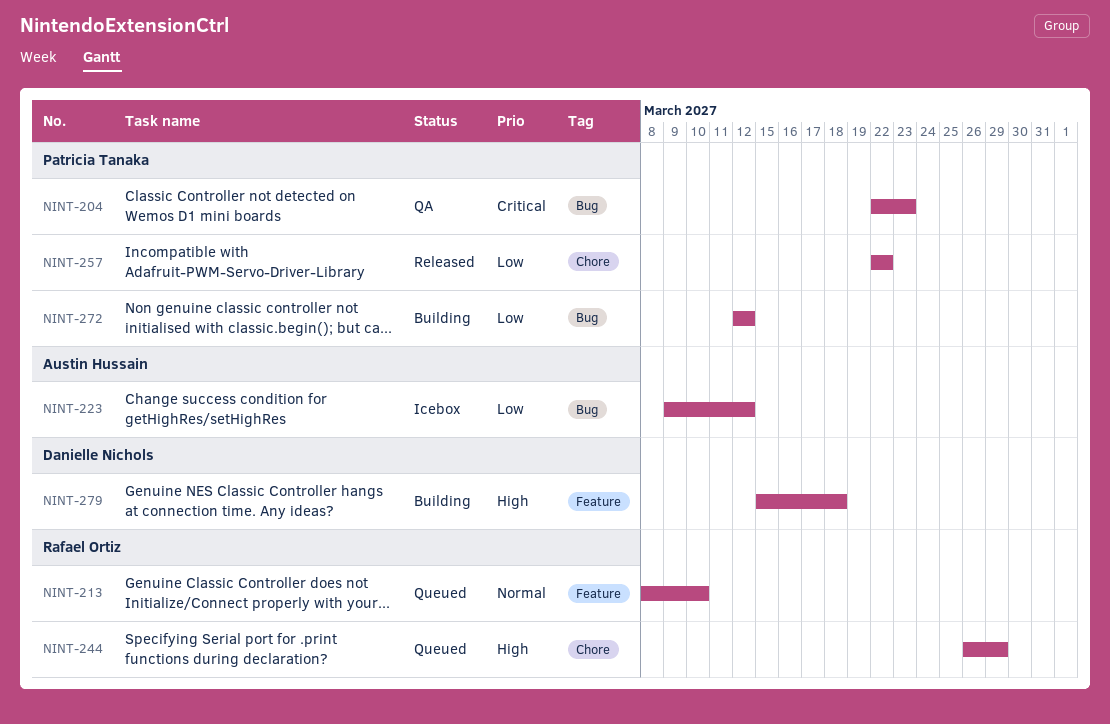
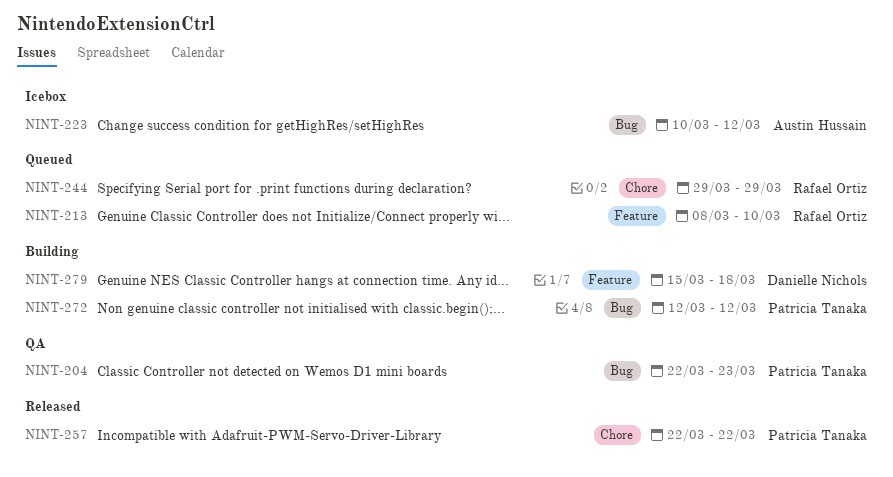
NINT-223, start: Mar 9 -> Mar 10
NINT-244, start: Mar 26 -> Mar 29

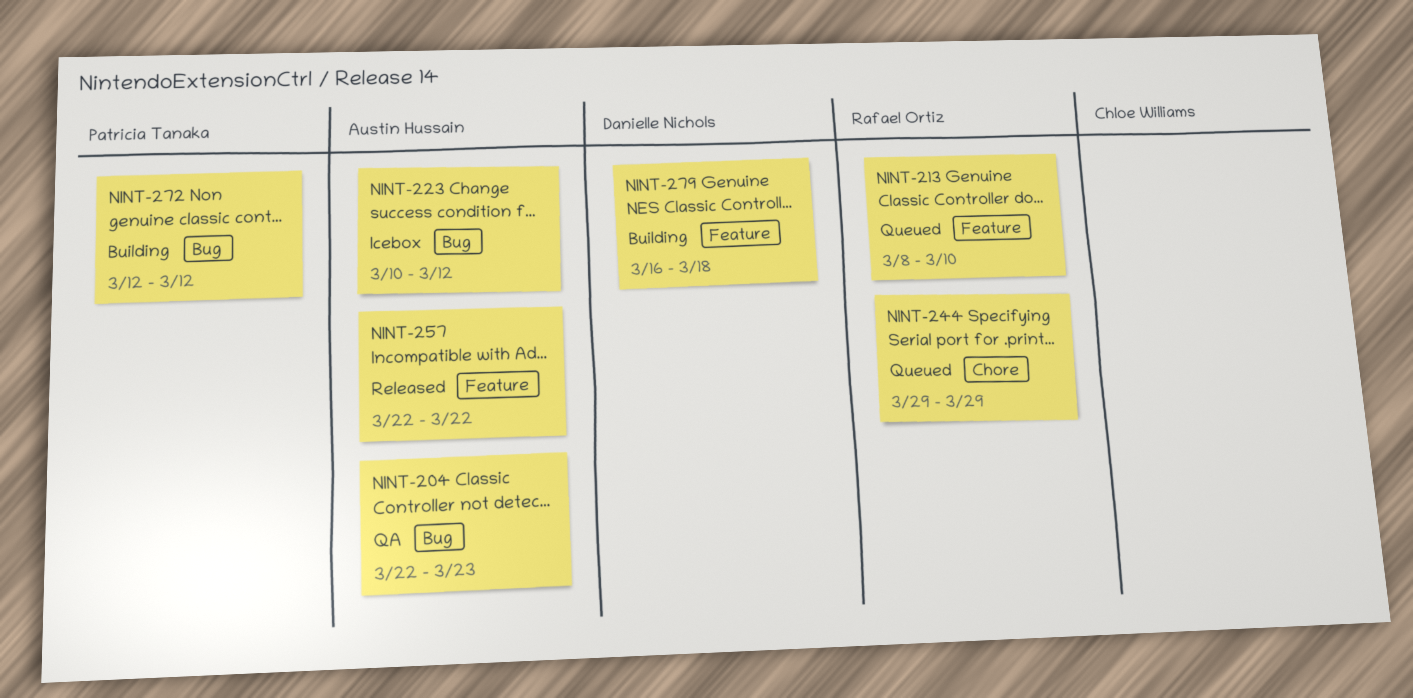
NINT-204, owner: Patricia Tanaka -> Austin Hussain
NINT-257, owner: Patricia Tanaka -> Austin Hussain
NINT-257, label: Chore -> Feature
NINT-279, start: Mar 15 -> Mar 16

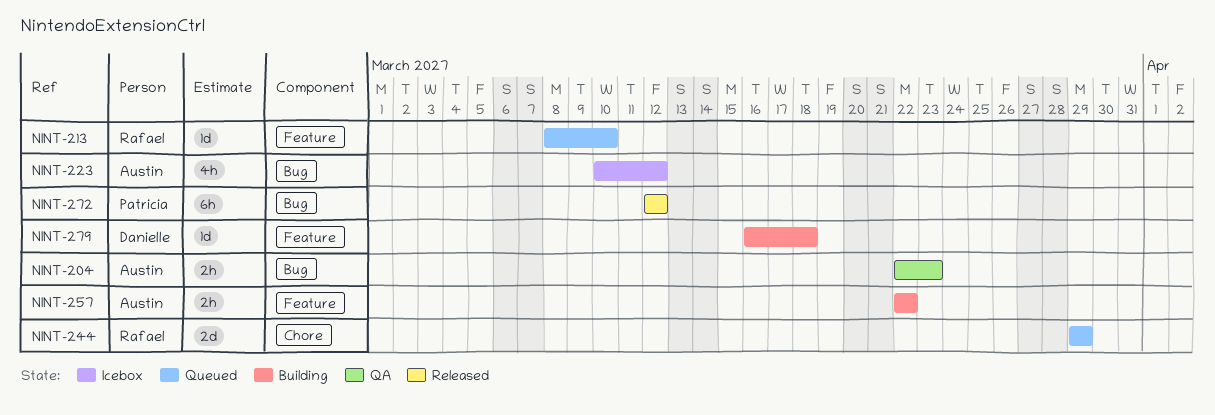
NINT-257, status: Released -> Building
NINT-272, status: Building -> Released

